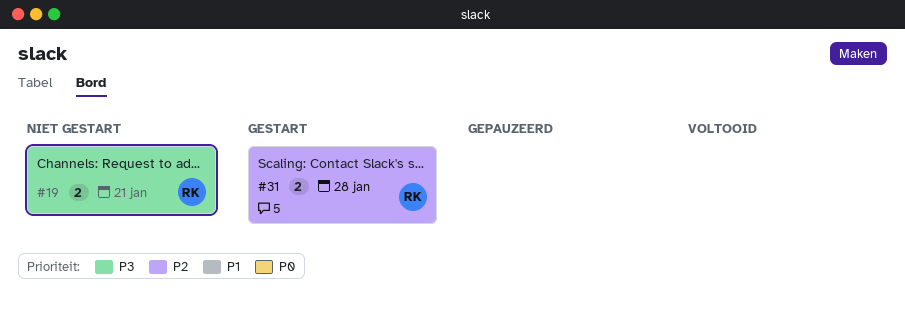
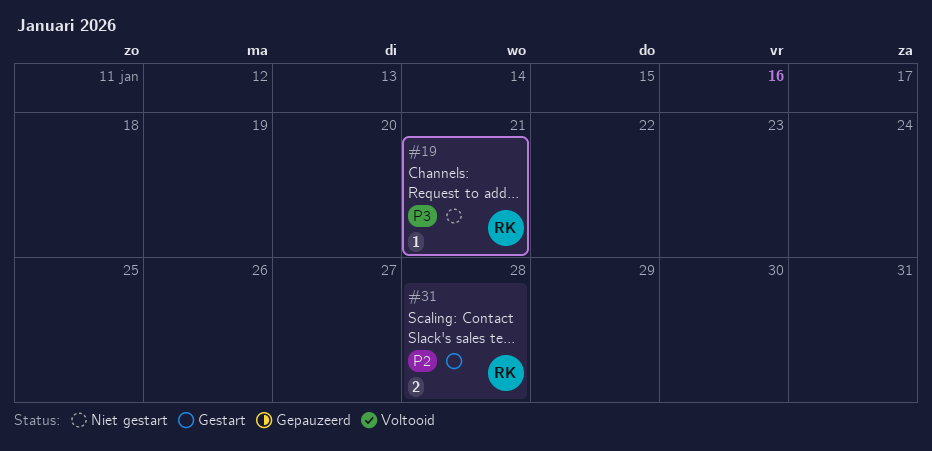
#19, estimate: 2 -> 1

